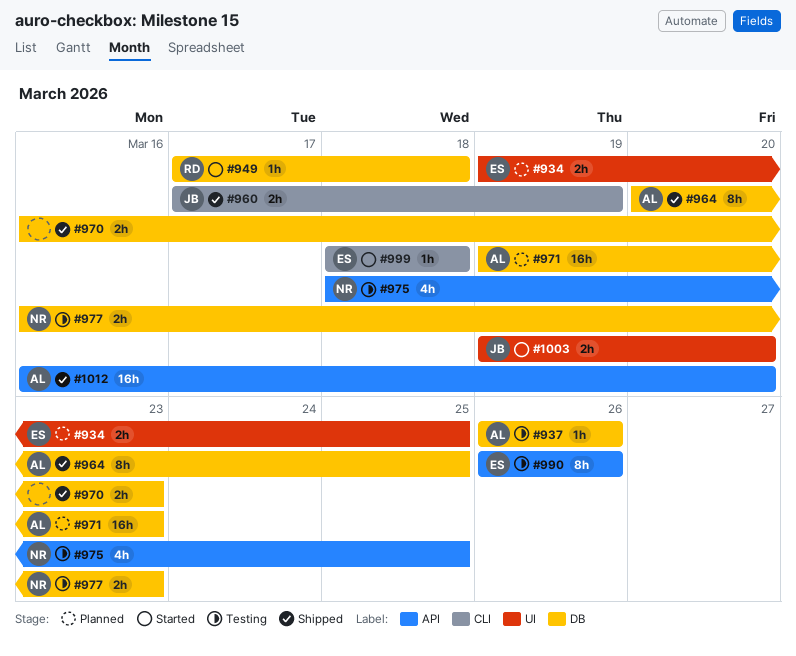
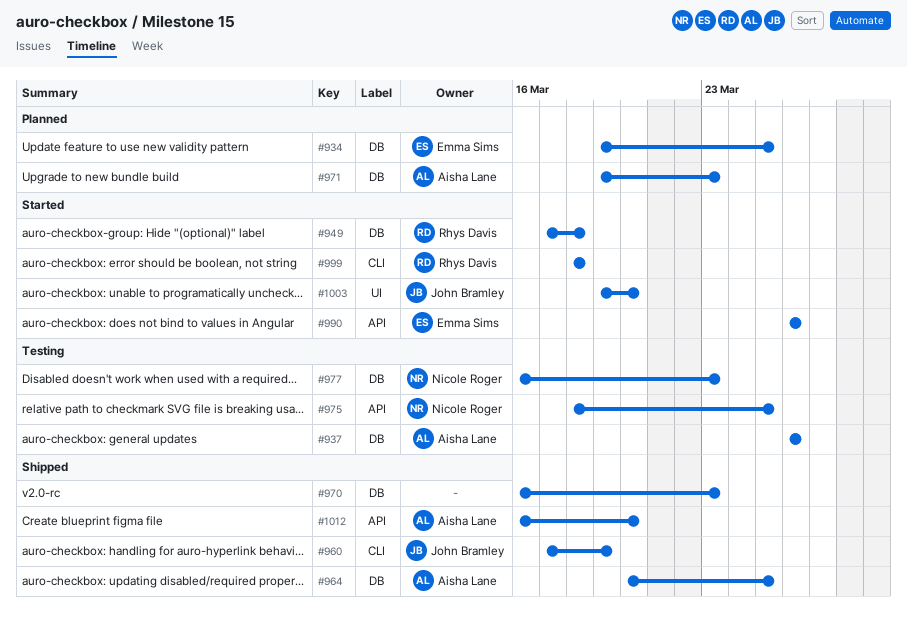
#934, label: UI -> DB
#990, status: Testing -> Started
#999, owner: Emma Sims -> Rhys Davis

